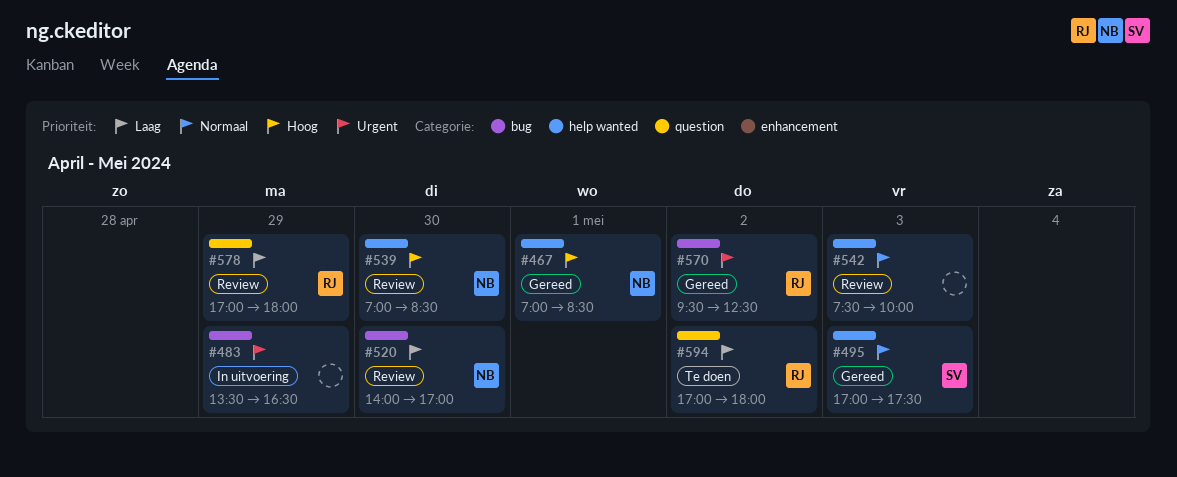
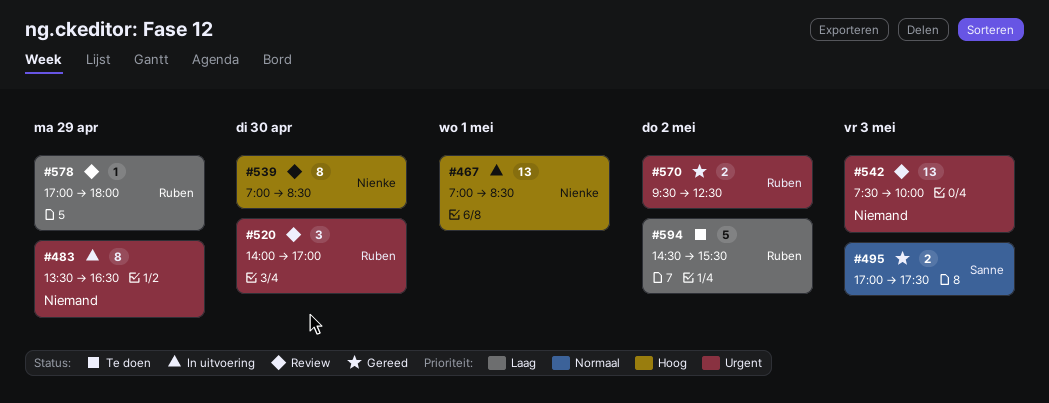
#467, status: Gereed -> In uitvoering
#520, owner: Nienke -> Ruben
#520, priority: Laag -> Urgent
#542, priority: Normaal -> Urgent
#594, begins: 17:00 -> 14:30
#594, ends: 18:00 -> 15:30

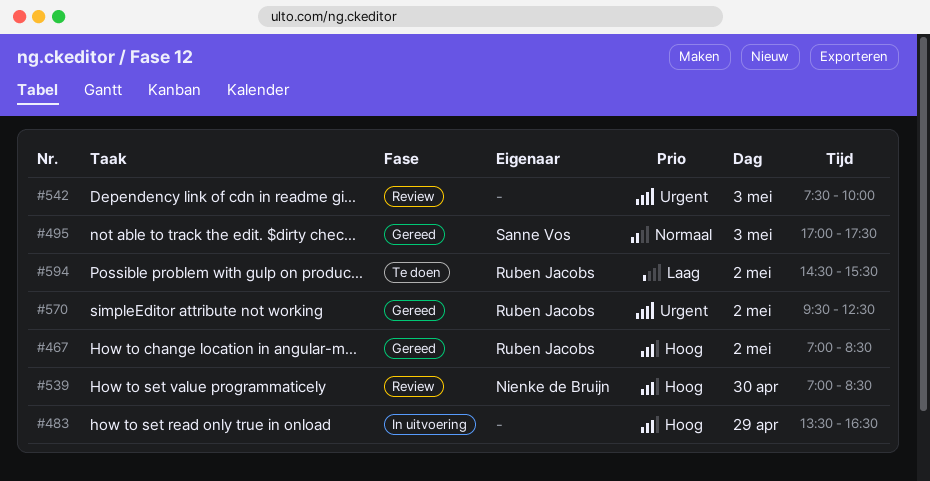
#467, status: In uitvoering -> Gereed
#467, owner: Nienke de Bruijn -> Ruben Jacobs
#467, day: May 1 -> May 2
#483, priority: Urgent -> Hoog
#520: present -> none
#578: present -> none

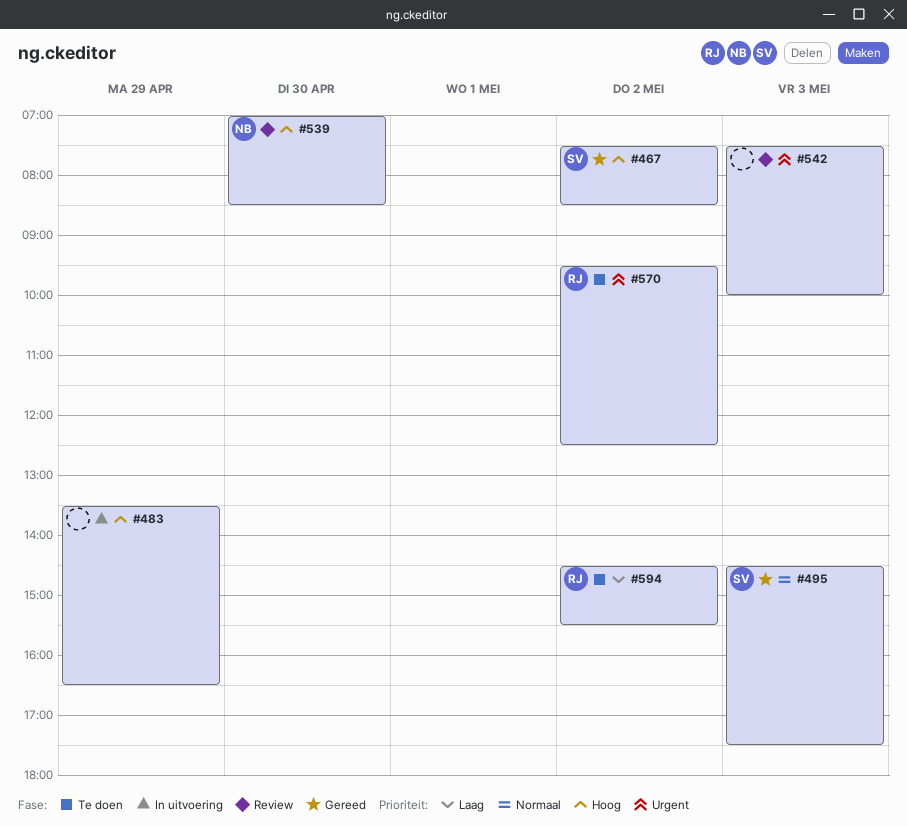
#467, owner: Ruben Jacobs -> Sanne Vos
#467, begins: 07:00 -> 07:30
#495, begins: 17:00 -> 14:30
#570, status: Gereed -> Te doen

